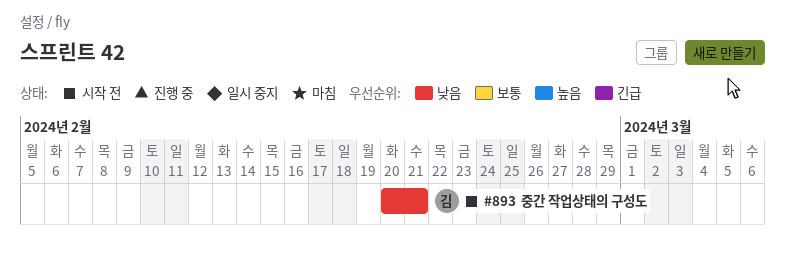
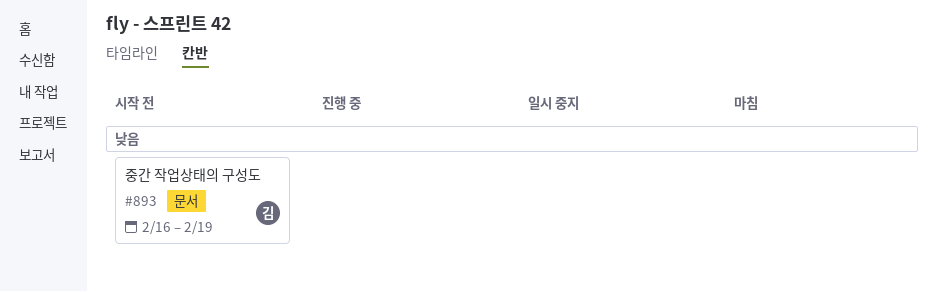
#893, start: Feb 20 -> Feb 16
#893, due: Feb 21 -> Feb 19

